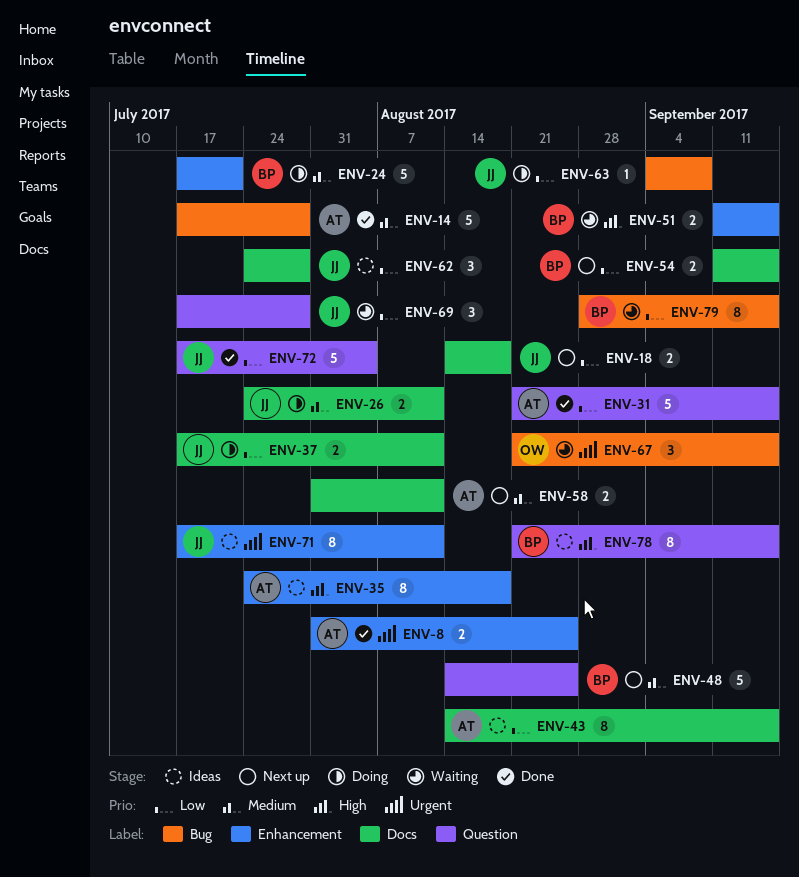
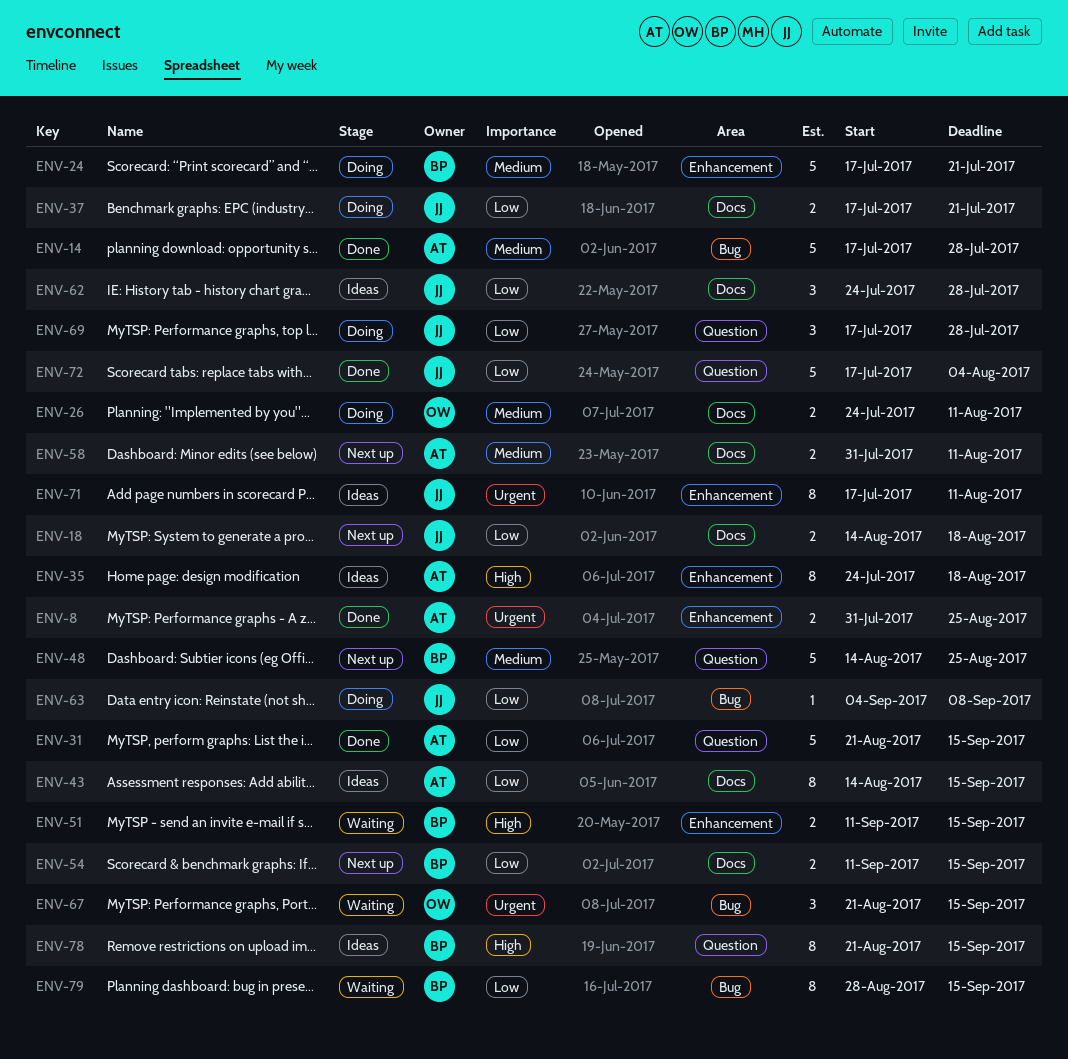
ENV-26, owner: JJ -> OW
ENV-37, due: Aug 11 -> Jul 21
ENV-69, status: Waiting -> Doing

